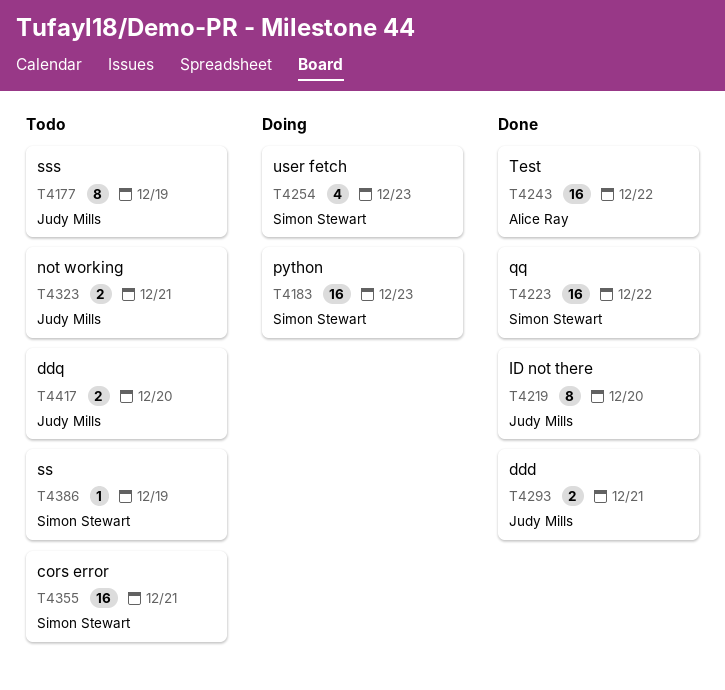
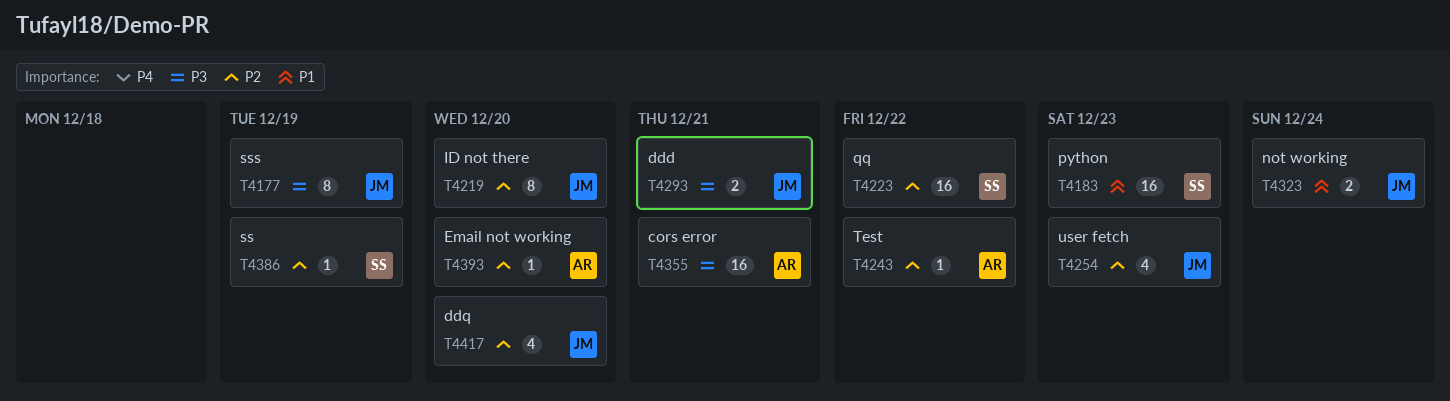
T4243, estimate: 16 -> 1
T4254, owner: Simon Stewart -> Judy Mills
T4323, due: Dec 21 -> Dec 24
T4355, owner: Simon Stewart -> Alice Ray
T4393: none -> present
T4417, estimate: 2 -> 4

